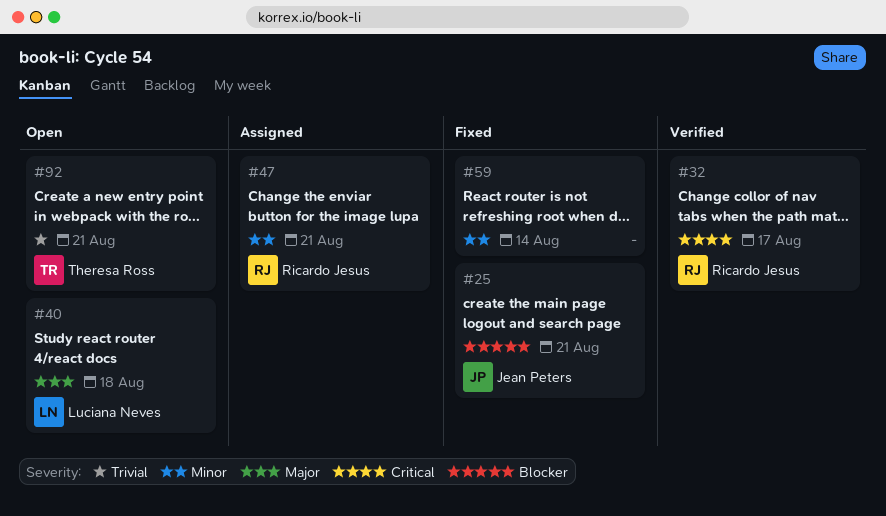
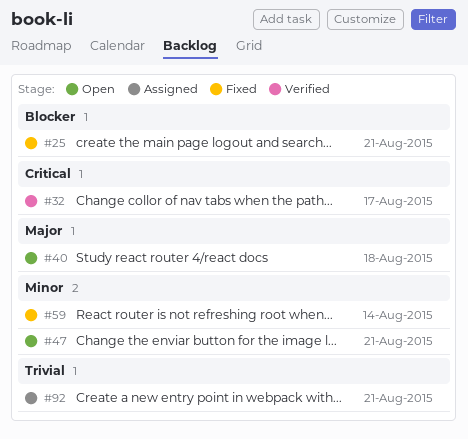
#47, status: Assigned -> Open
#92, status: Open -> Assigned

